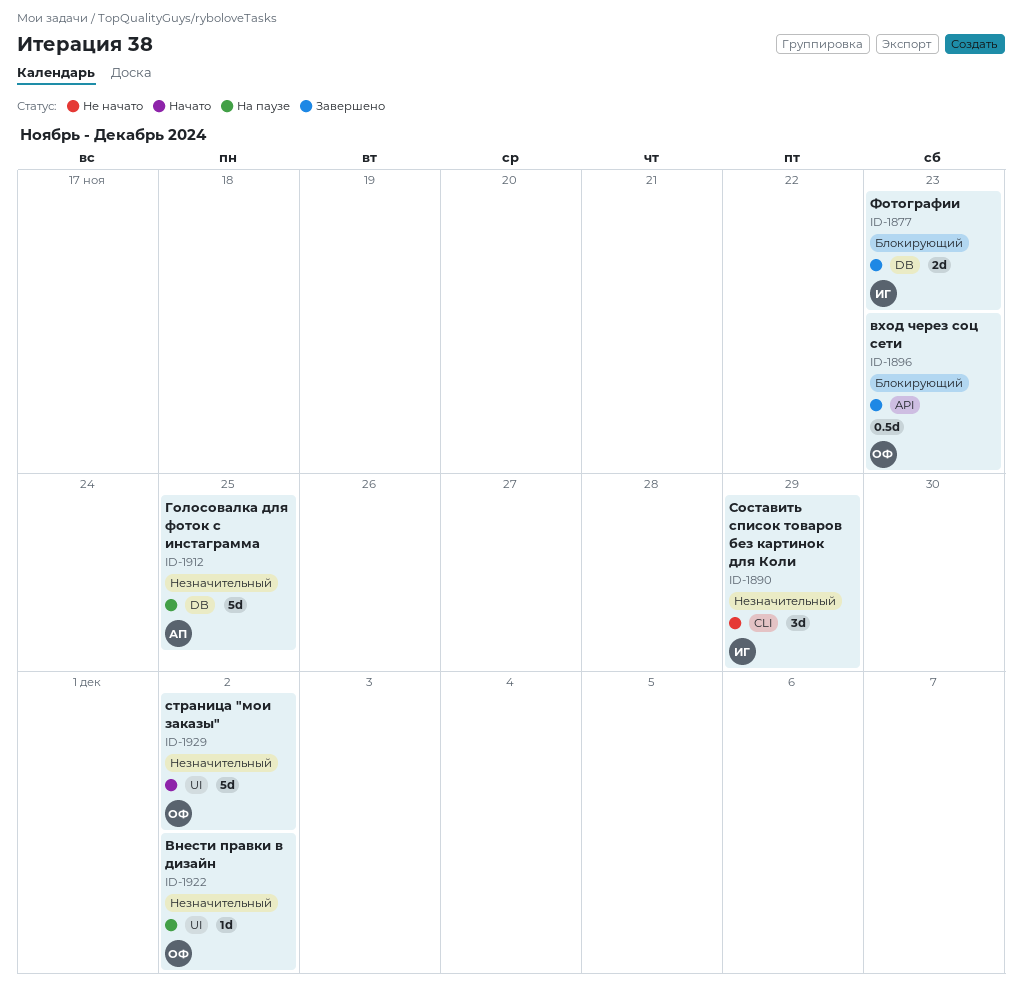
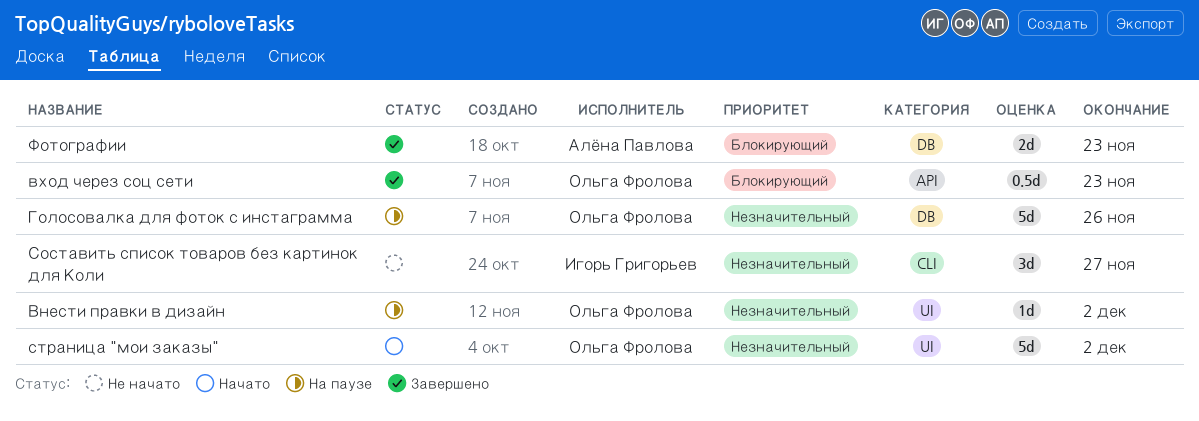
Голосовалка для фоток с инстаграмма, owner: Алёна Павлова -> Ольга Фролова
Голосовалка для фоток с инстаграмма, due: Nov 25 -> Nov 26
Составить список товаров без картинок для Коли, due: Nov 29 -> Nov 27
Фотографии, owner: Игорь Григорьев -> Алёна Павлова

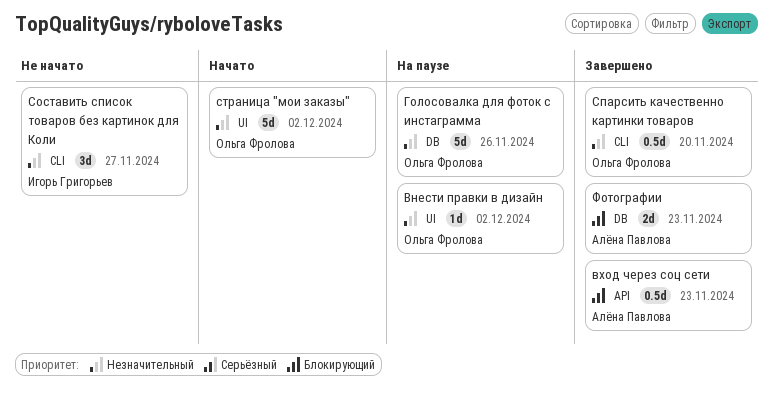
вход через соц сети, owner: Ольга Фролова -> Алёна Павлова
Спарсить качественно картинки товаров: none -> present

